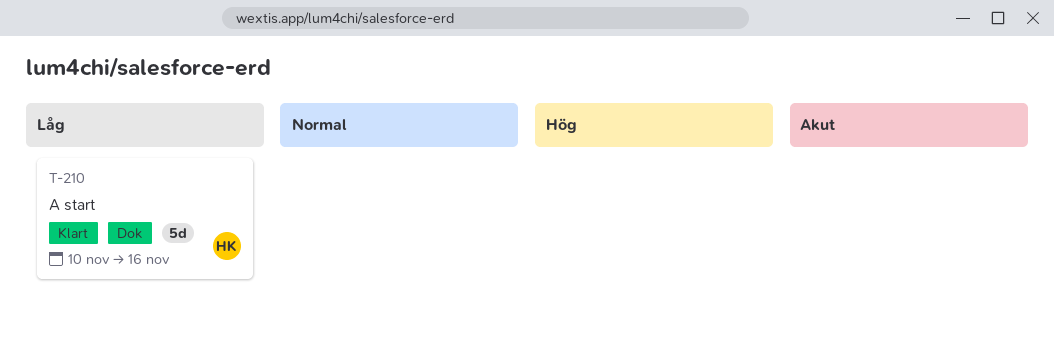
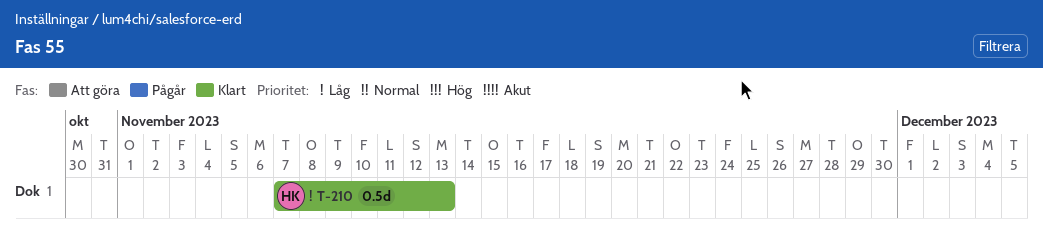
T-210, estimate: 5d -> 0.5d
T-210, start: Nov 10 -> Nov 7
T-210, due: Nov 16 -> Nov 13

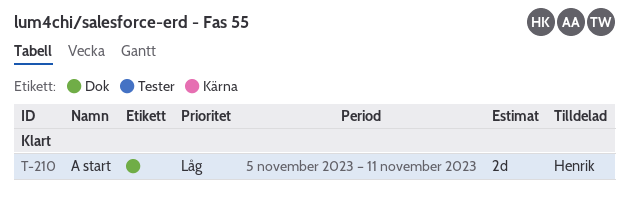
T-210, estimate: 0.5d -> 2d
T-210, start: Nov 7 -> Nov 5
T-210, due: Nov 13 -> Nov 11

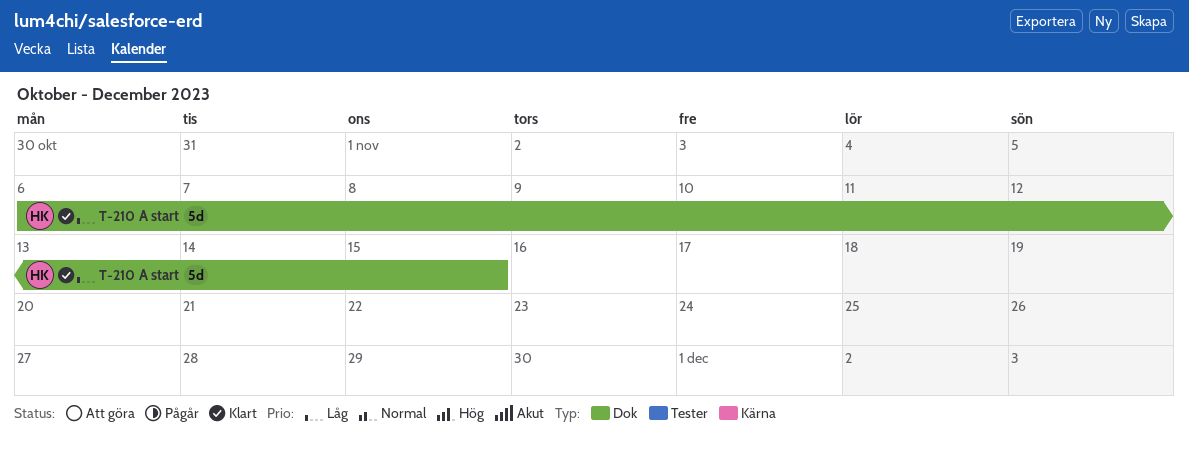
T-210, estimate: 2d -> 5d
T-210, start: Nov 5 -> Nov 6
T-210, due: Nov 11 -> Nov 15

